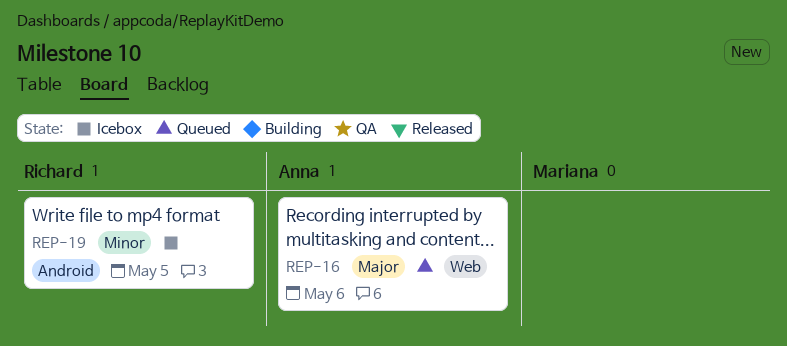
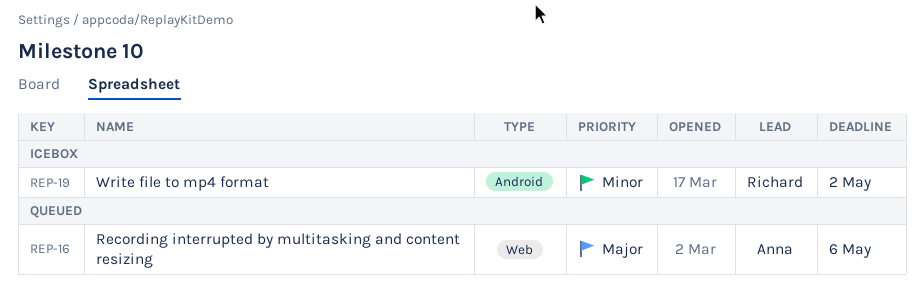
REP-19, due: May 5 -> May 2

